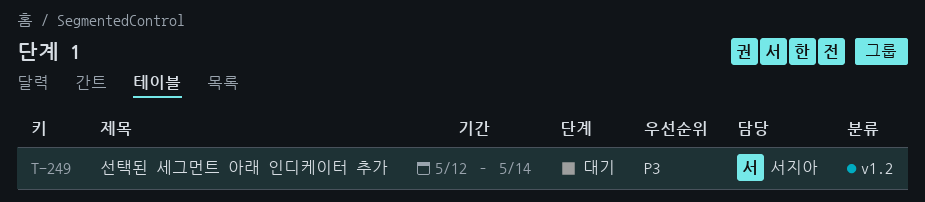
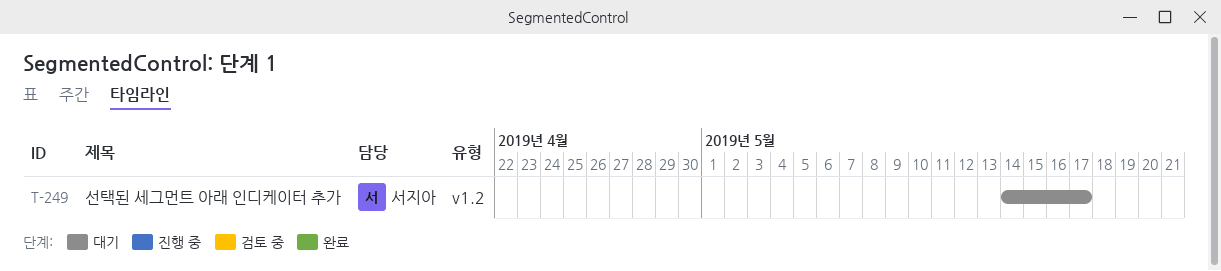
T-249, start: May 12 -> May 14
T-249, due: May 14 -> May 17

